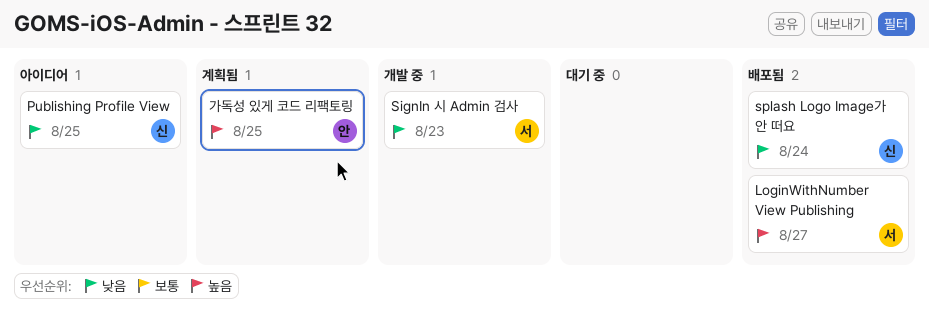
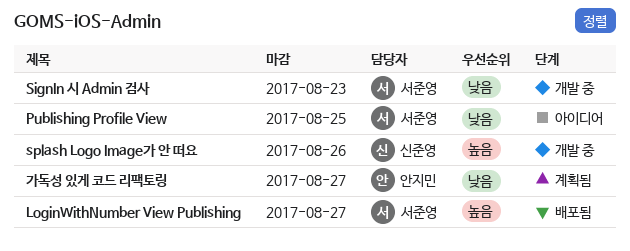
Publishing Profile View, owner: 신준영 -> 서준영
splash Logo Image가 안 떠요, status: 배포됨 -> 개발 중
splash Logo Image가 안 떠요, priority: 낮음 -> 높음
splash Logo Image가 안 떠요, due: Aug 24 -> Aug 26
가독성 있게 코드 리팩토링, priority: 높음 -> 낮음
가독성 있게 코드 리팩토링, due: Aug 25 -> Aug 27

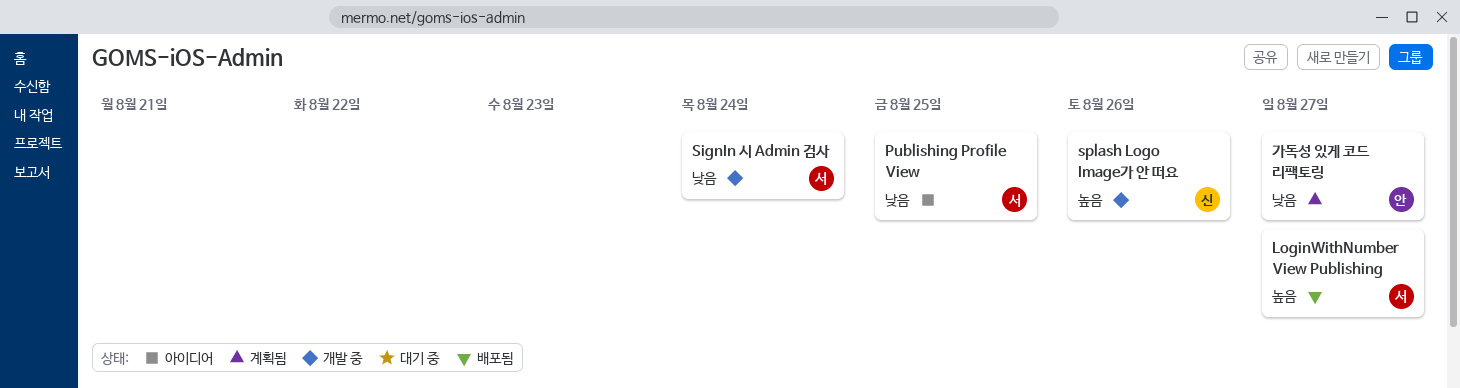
SignIn 시 Admin 검사, due: Aug 23 -> Aug 24

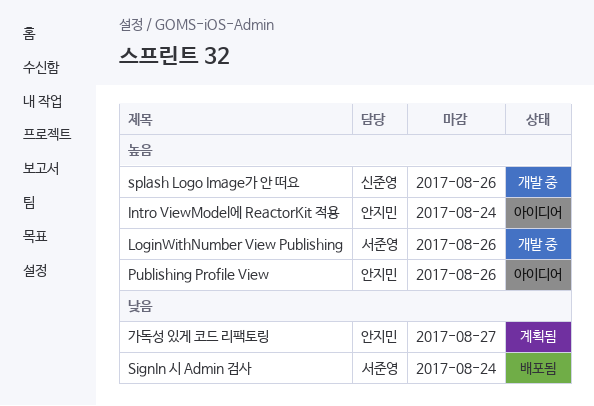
Intro ViewModel에 ReactorKit 적용: none -> present
LoginWithNumber View Publishing, status: 배포됨 -> 개발 중
LoginWithNumber View Publishing, due: Aug 27 -> Aug 26
Publishing Profile View, owner: 서준영 -> 안지민
Publishing Profile View, priority: 낮음 -> 높음
Publishing Profile View, due: Aug 25 -> Aug 26
SignIn 시 Admin 검사, status: 개발 중 -> 배포됨

